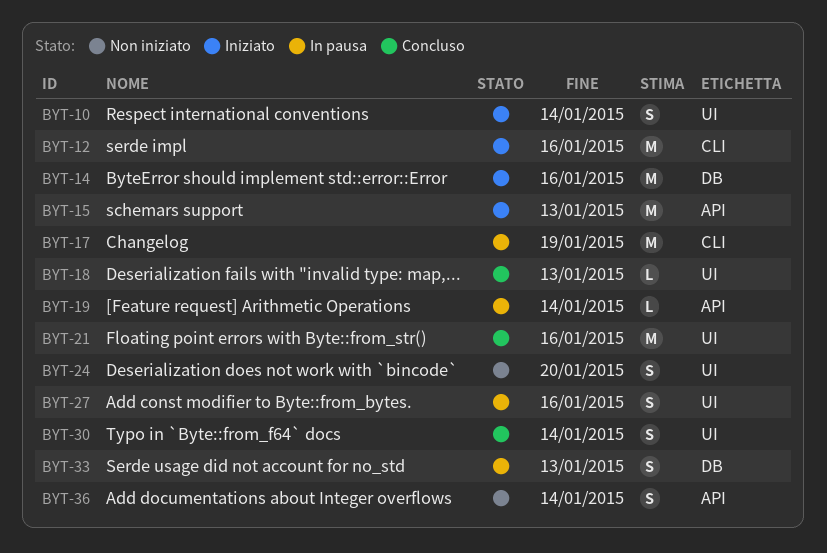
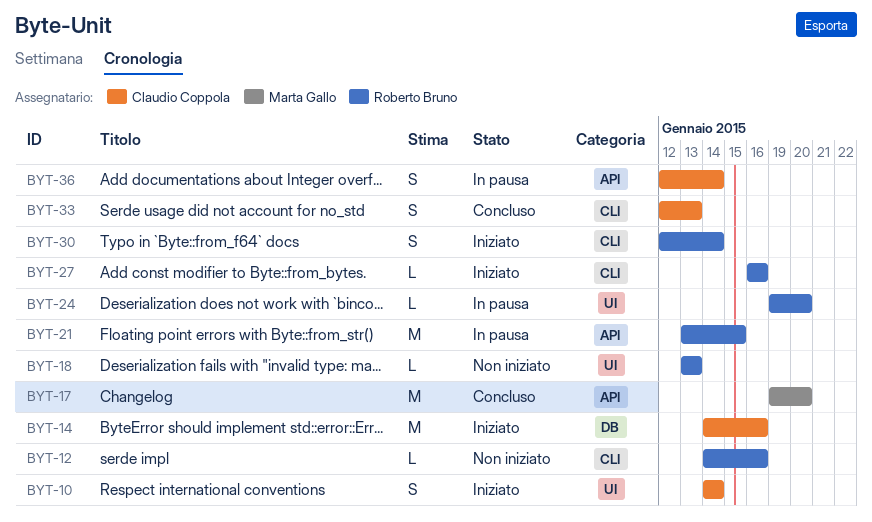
BYT-12, status: Iniziato -> Non iniziato
BYT-12, estimate: M -> L
BYT-15: present -> none
BYT-17, status: In pausa -> Concluso
BYT-17, label: CLI -> API
BYT-17, due: Jan 19 -> Jan 20
BYT-18, status: Concluso -> Non iniziato
BYT-19: present -> none
BYT-21, status: Concluso -> In pausa
BYT-21, label: UI -> API
BYT-21, due: Jan 16 -> Jan 15
BYT-24, status: Non iniziato -> In pausa
BYT-24, estimate: S -> L
BYT-27, status: In pausa -> Iniziato
BYT-27, label: UI -> CLI
BYT-27, estimate: S -> L
BYT-30, status: Concluso -> Iniziato
BYT-30, label: UI -> CLI
BYT-33, status: In pausa -> Concluso
BYT-33, label: DB -> CLI
BYT-36, status: Non iniziato -> In pausa

